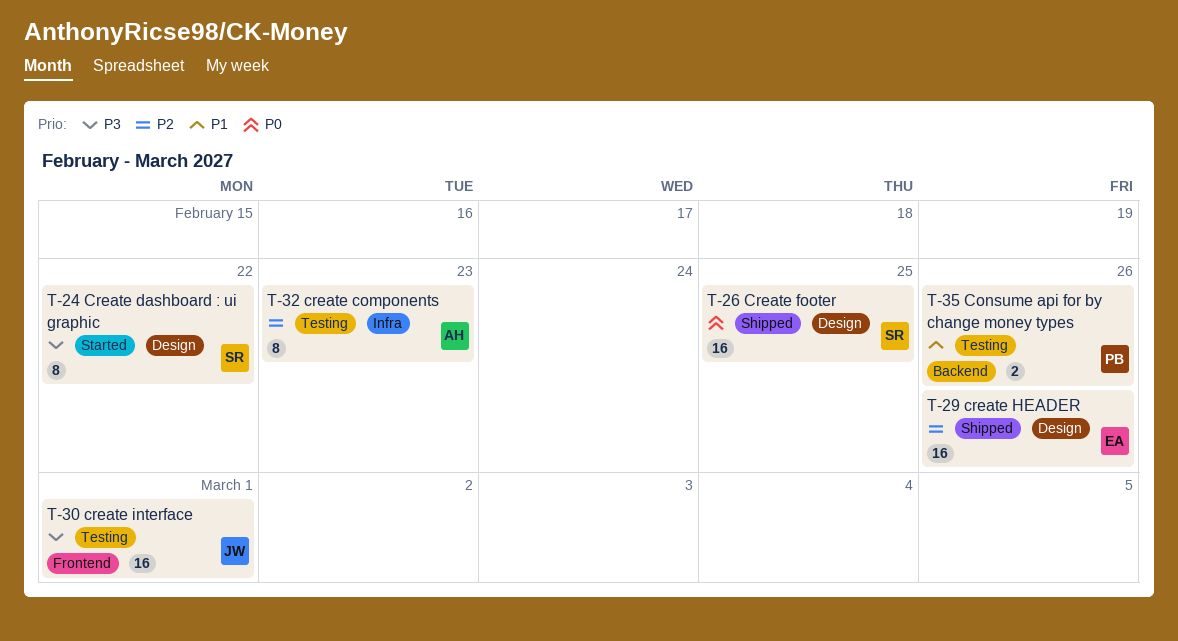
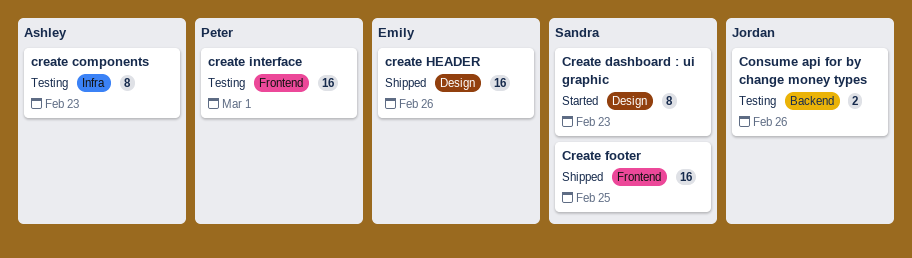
Consume api for by change money types, owner: Peter -> Jordan
Create dashboard : ui graphic, due: Feb 22 -> Feb 23
Create footer, label: Design -> Frontend
create interface, owner: Jordan -> Peter

